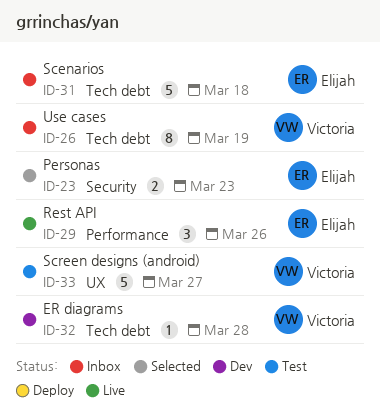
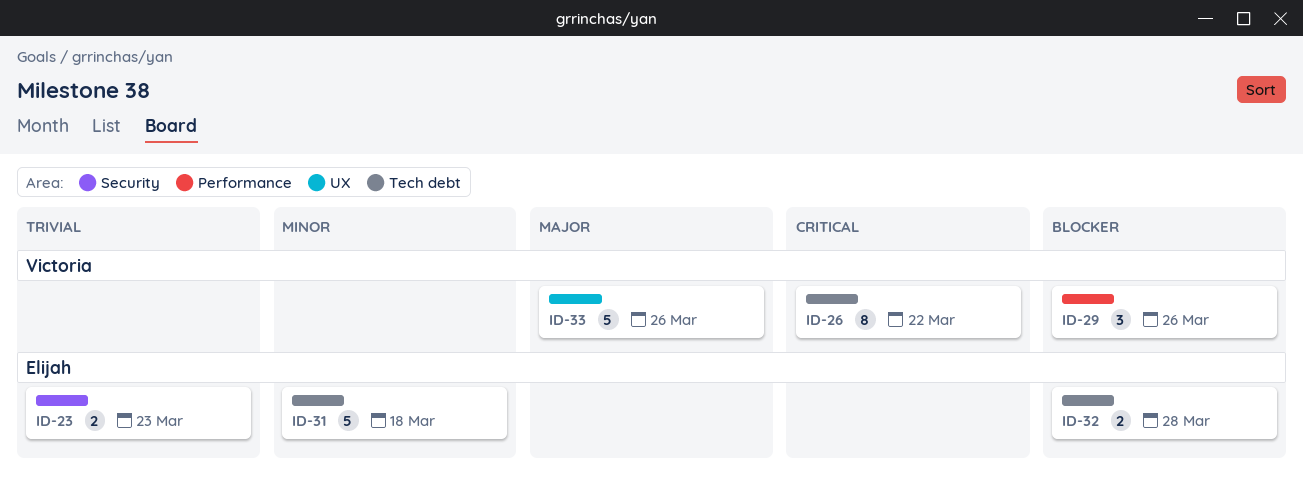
ID-26, due: Mar 19 -> Mar 22
ID-29, owner: Elijah -> Victoria
ID-32, owner: Victoria -> Elijah
ID-32, estimate: 1 -> 2
ID-33, due: Mar 27 -> Mar 26

